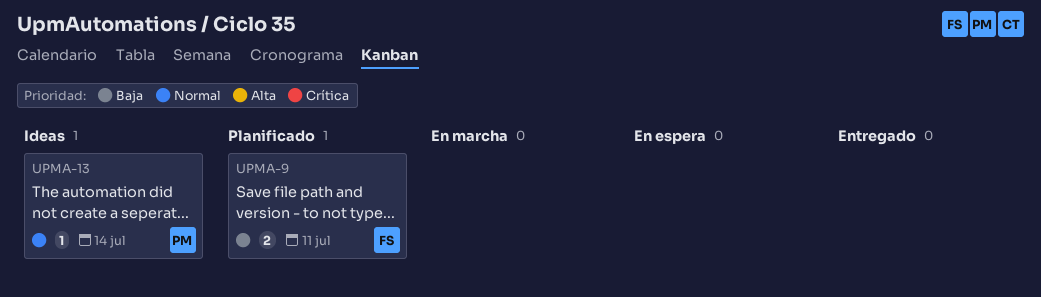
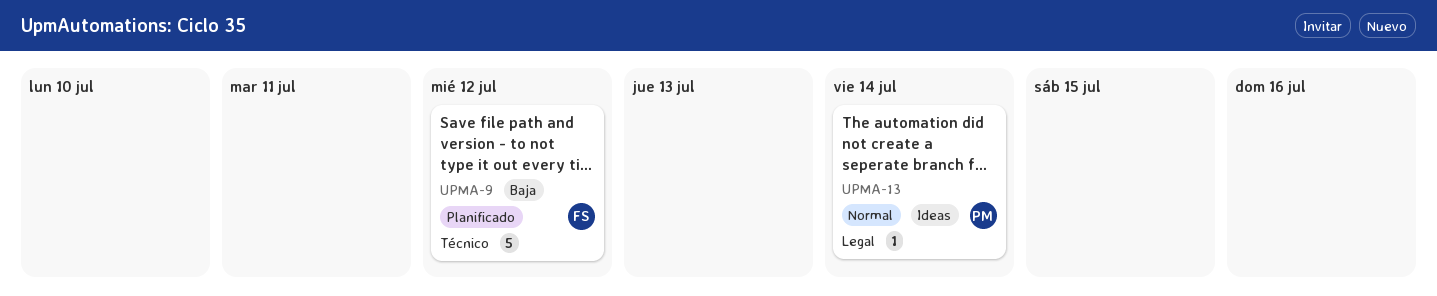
UPMA-9, estimate: 2 -> 5
UPMA-9, due: Jul 11 -> Jul 12

